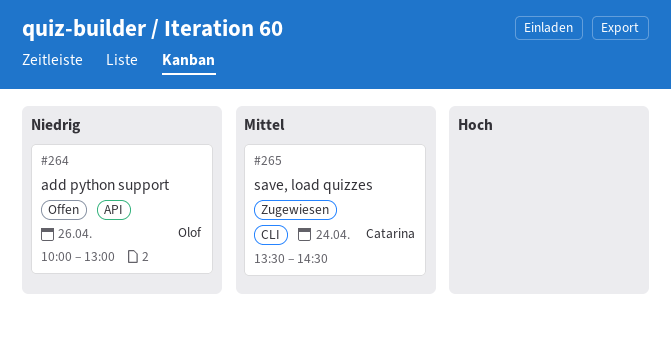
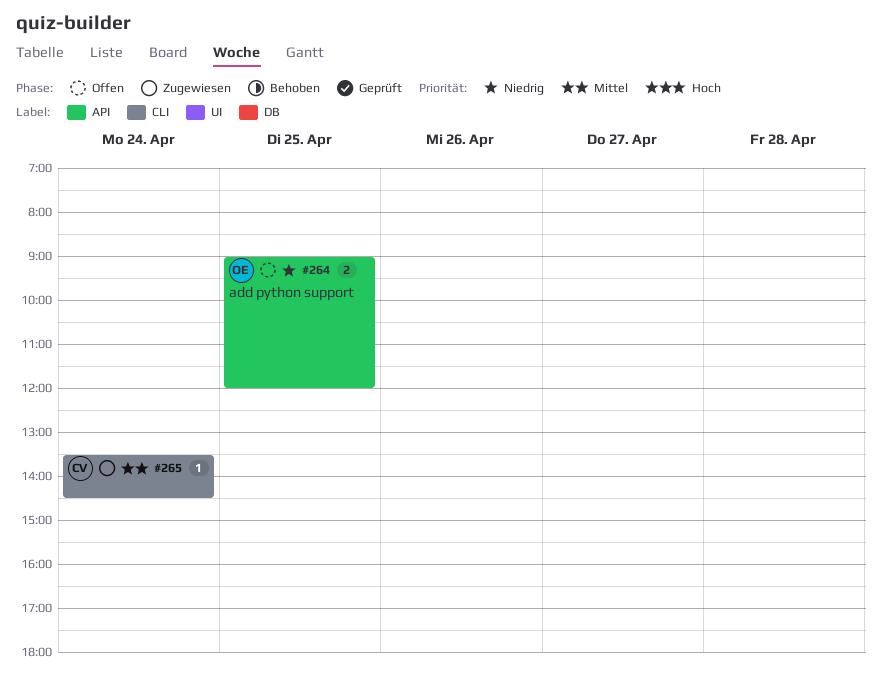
#264, day: Apr 26 -> Apr 25
#264, begins: 10:00 -> 09:00
#264, ends: 13:00 -> 12:00

